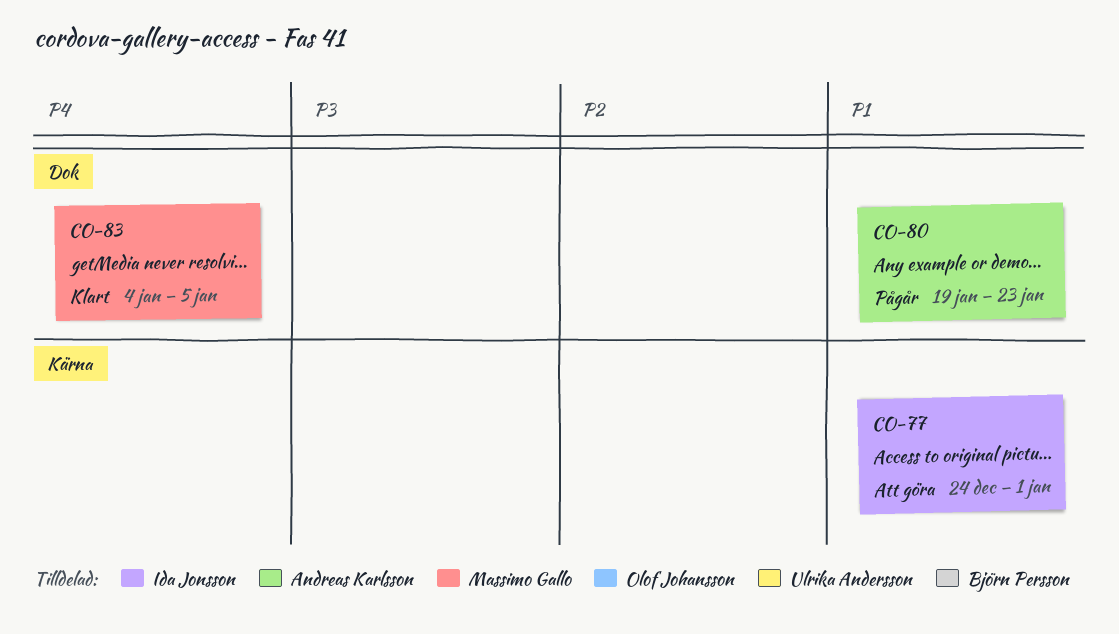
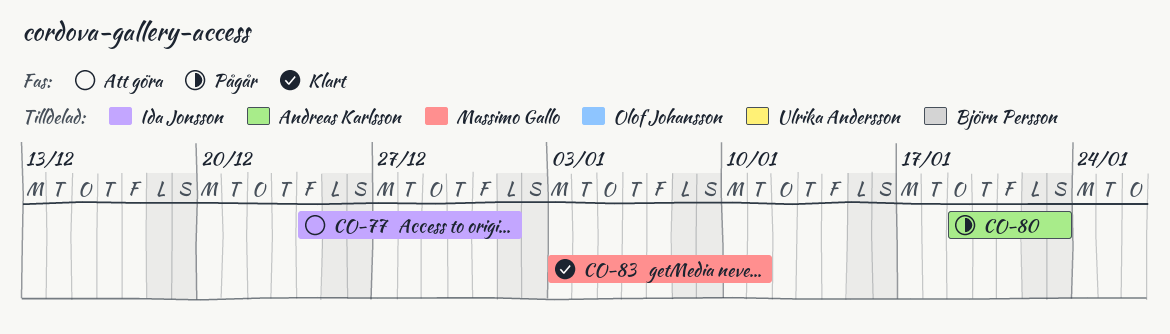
CO-83, start: Jan 4 -> Jan 3
CO-83, due: Jan 5 -> Jan 11

